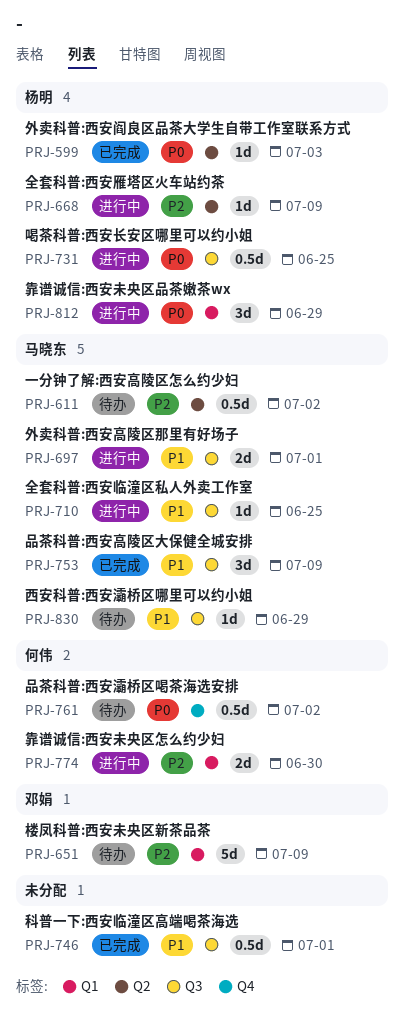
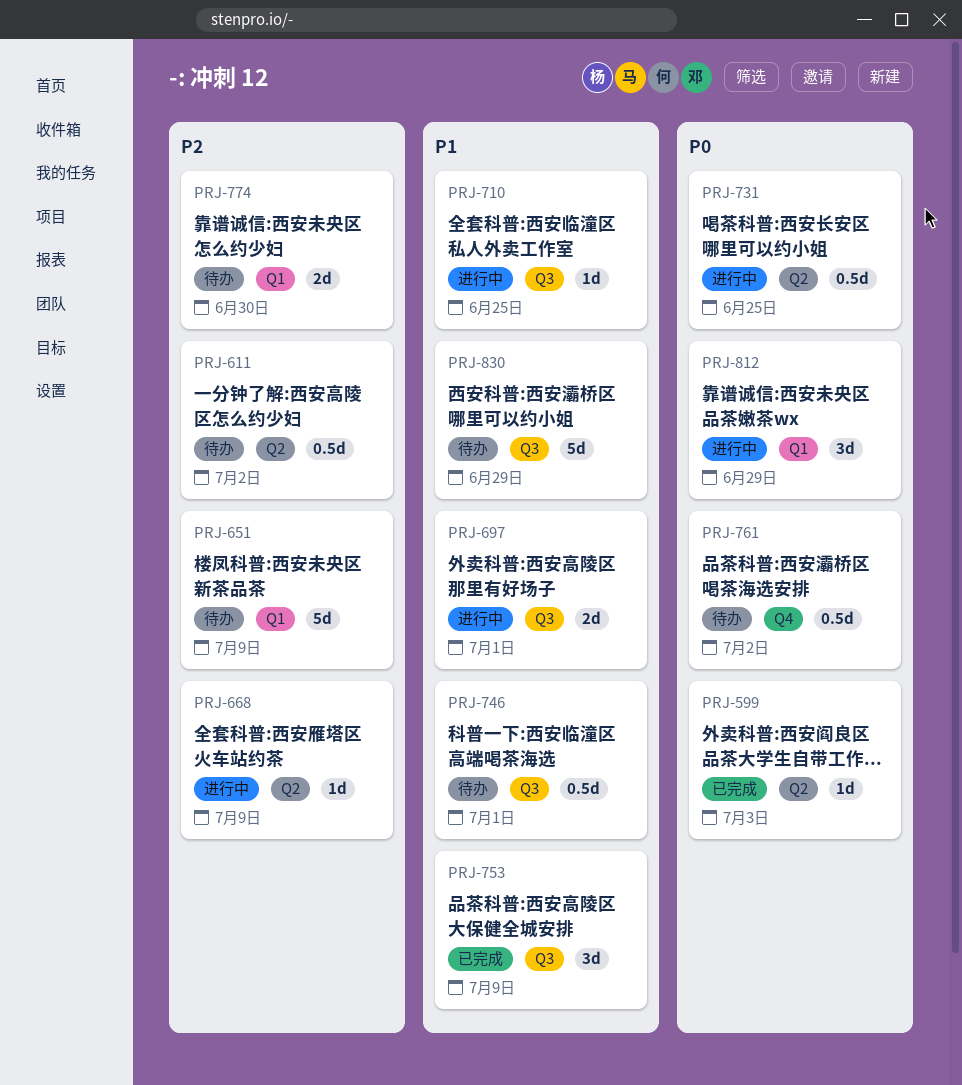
PRJ-731, label: Q3 -> Q2
PRJ-746, status: 已完成 -> 待办
PRJ-774, status: 进行中 -> 待办
PRJ-830, estimate: 1d -> 5d

